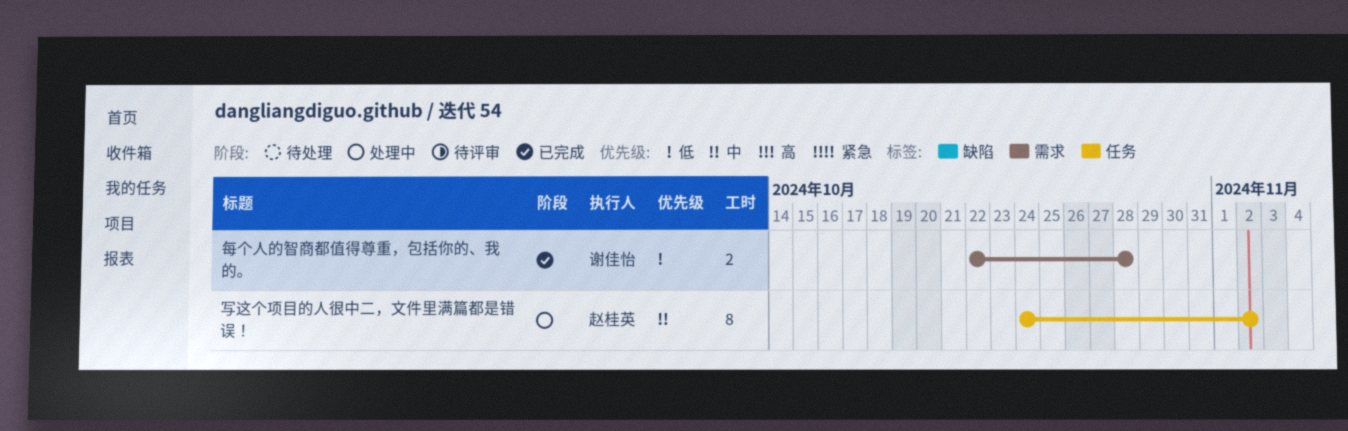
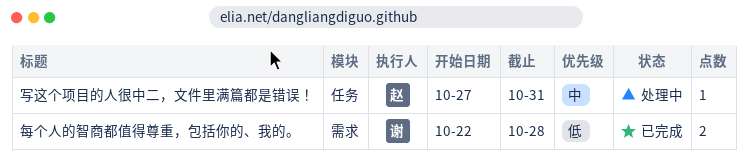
写这个项目的人很中二，文件里满篇都是错误！, estimate: 8 -> 1
写这个项目的人很中二，文件里满篇都是错误！, start: Oct 24 -> Oct 27
写这个项目的人很中二，文件里满篇都是错误！, due: Nov 2 -> Oct 31

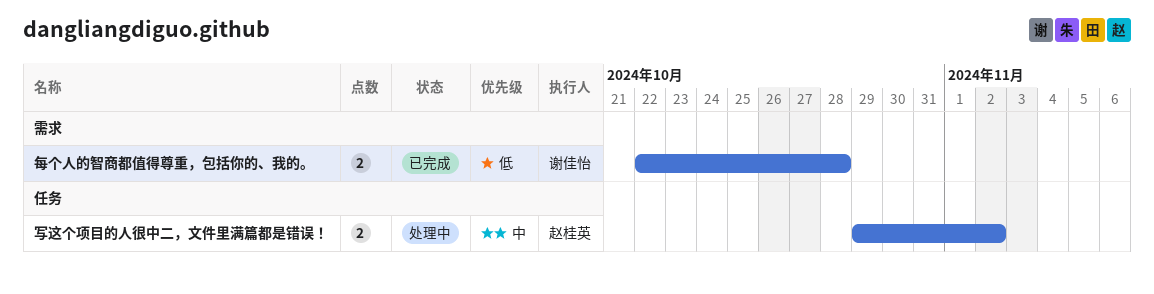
写这个项目的人很中二，文件里满篇都是错误！, estimate: 1 -> 2
写这个项目的人很中二，文件里满篇都是错误！, start: Oct 27 -> Oct 29
写这个项目的人很中二，文件里满篇都是错误！, due: Oct 31 -> Nov 2

